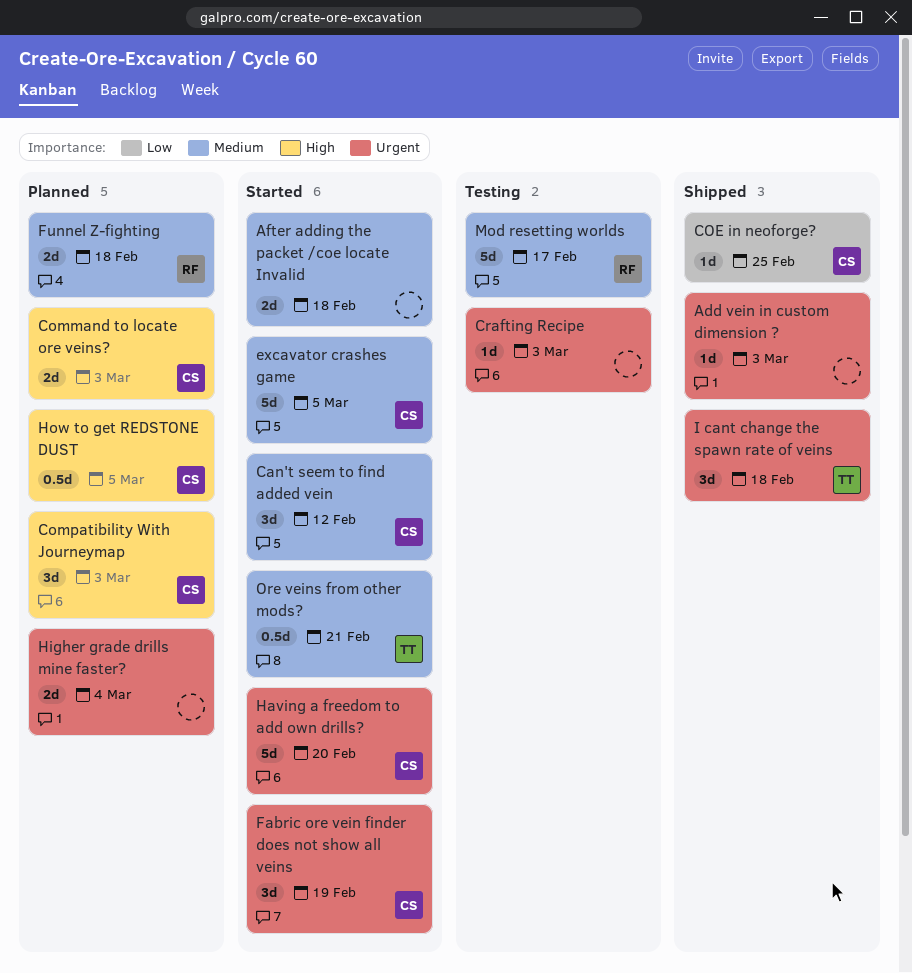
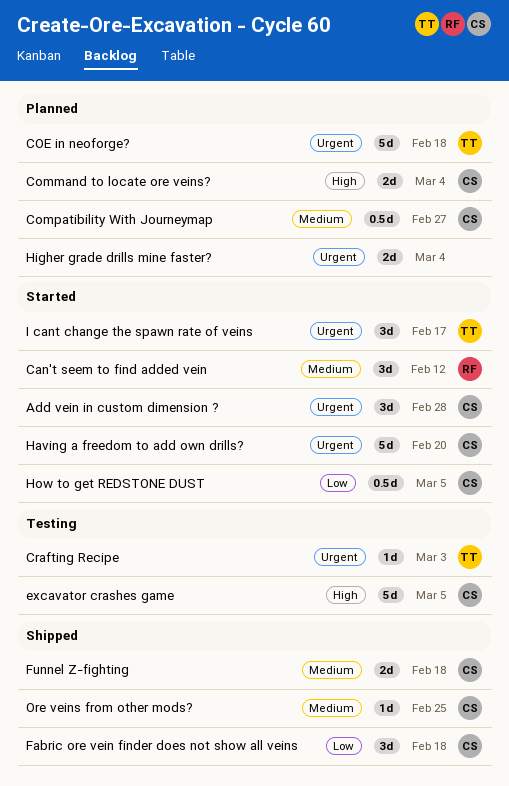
Add vein in custom dimension ?, status: Shipped -> Started
Add vein in custom dimension ?, owner: none -> CS
Add vein in custom dimension ?, estimate: 1d -> 3d
Add vein in custom dimension ?, due: Mar 3 -> Feb 28
After adding the packet /coe locate Invalid: present -> none
Can't seem to find added vein, owner: CS -> RF
COE in neoforge?, status: Shipped -> Planned
COE in neoforge?, owner: CS -> TT
COE in neoforge?, priority: Low -> Urgent
COE in neoforge?, estimate: 1d -> 5d
COE in neoforge?, due: Feb 25 -> Feb 18
Command to locate ore veins?, due: Mar 3 -> Mar 4
Compatibility With Journeymap, priority: High -> Medium
Compatibility With Journeymap, estimate: 3d -> 0.5d
Compatibility With Journeymap, due: Mar 3 -> Feb 27
Crafting Recipe, owner: none -> TT
excavator crashes game, status: Started -> Testing
excavator crashes game, priority: Medium -> High
Fabric ore vein finder does not show all veins, status: Started -> Shipped
Fabric ore vein finder does not show all veins, priority: Urgent -> Low
Fabric ore vein finder does not show all veins, due: Feb 19 -> Feb 18
Funnel Z-fighting, status: Planned -> Shipped
Funnel Z-fighting, owner: RF -> CS
How to get REDSTONE DUST, status: Planned -> Started
How to get REDSTONE DUST, priority: High -> Low
I cant change the spawn rate of veins, status: Shipped -> Started
I cant change the spawn rate of veins, due: Feb 18 -> Feb 17
Mod resetting worlds: present -> none
Ore veins from other mods?, status: Started -> Shipped
Ore veins from other mods?, owner: TT -> CS
Ore veins from other mods?, estimate: 0.5d -> 1d
Ore veins from other mods?, due: Feb 21 -> Feb 25

